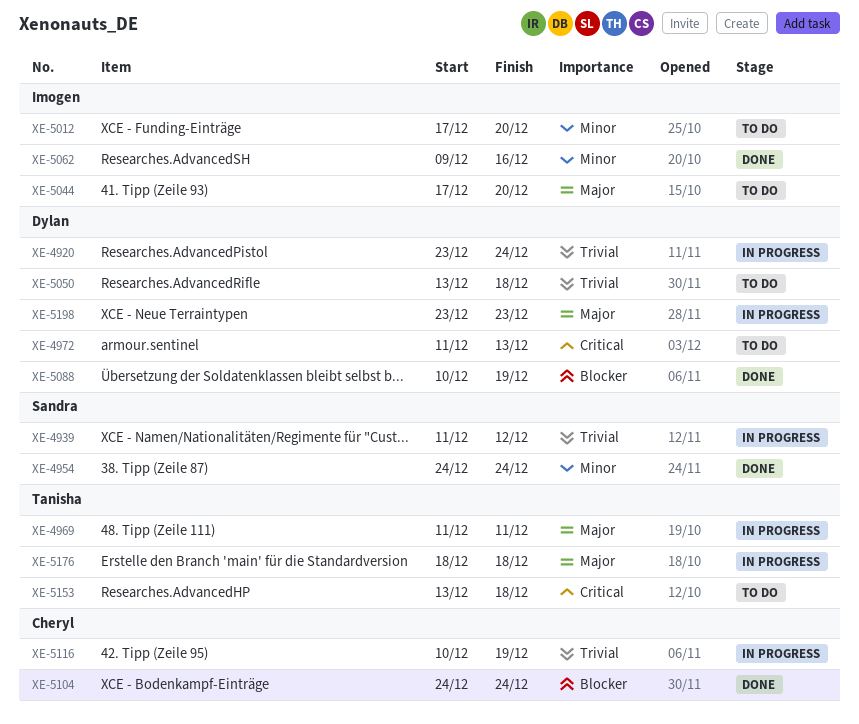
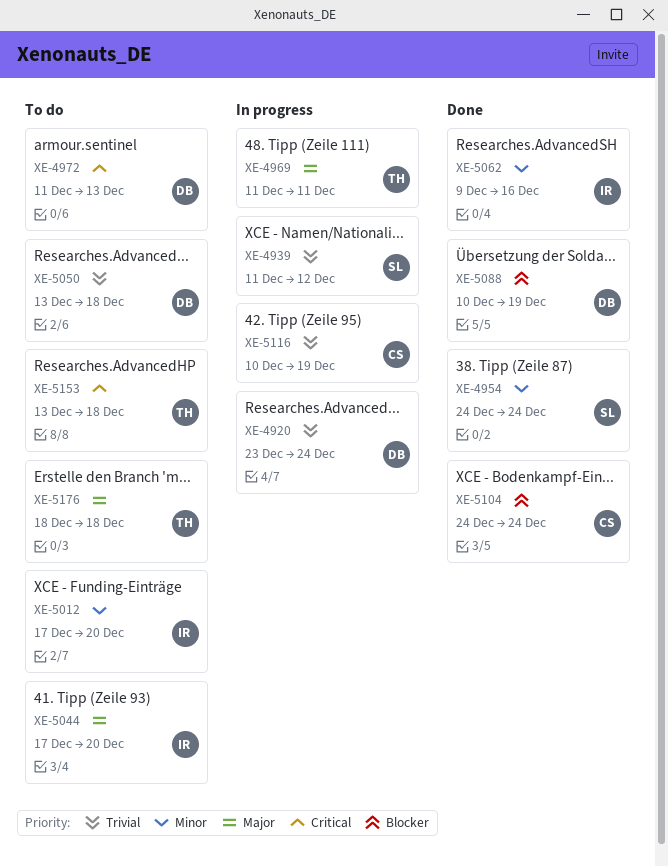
XE-5176, status: In progress -> To do
XE-5198: present -> none

